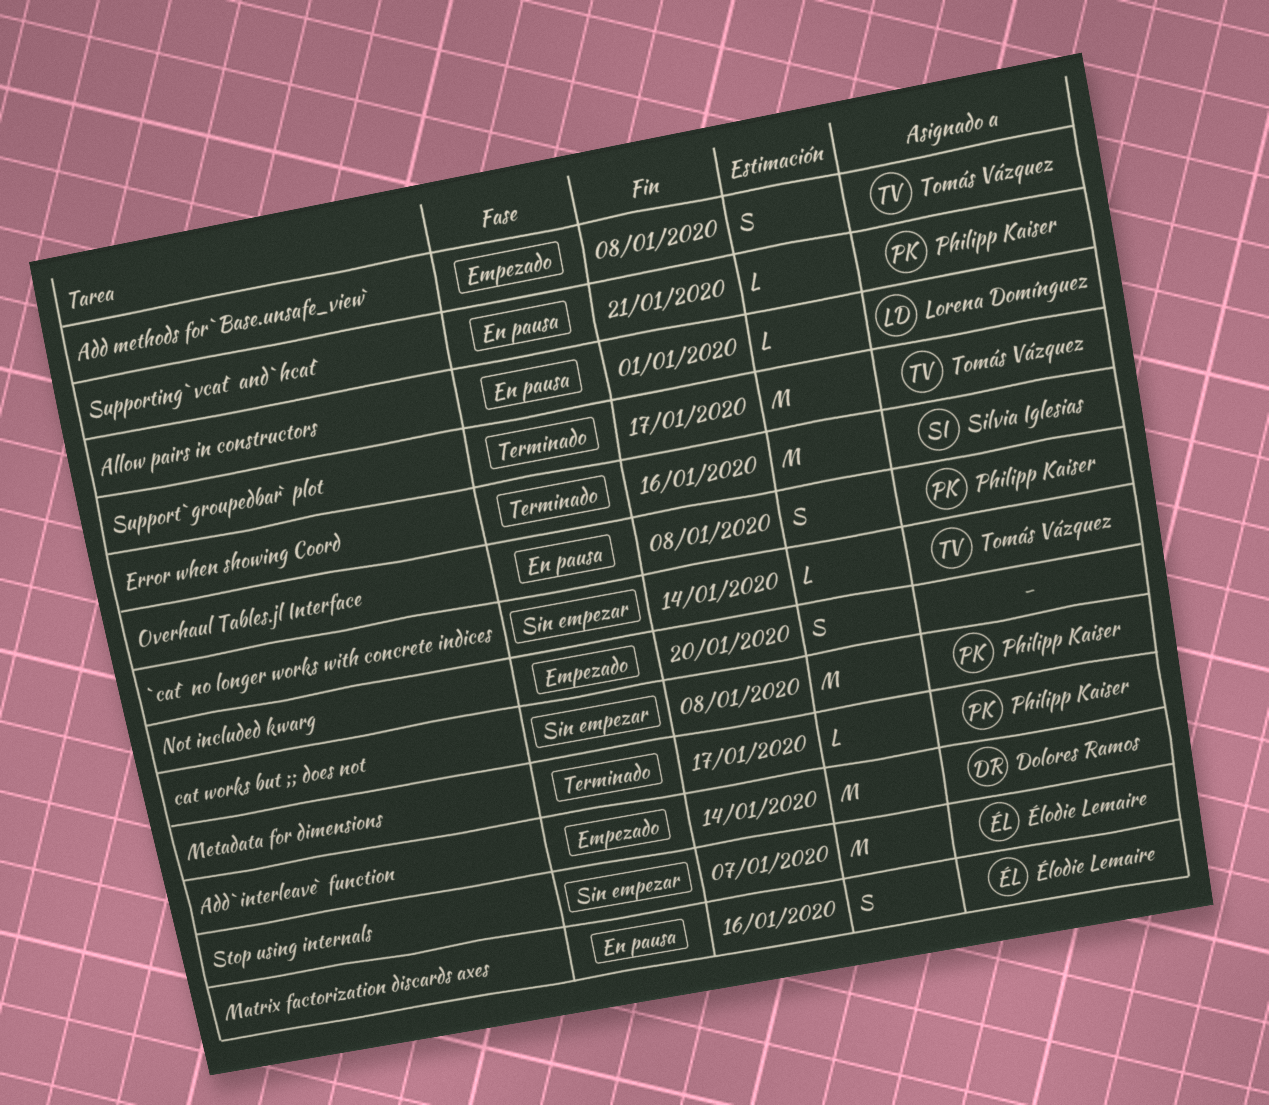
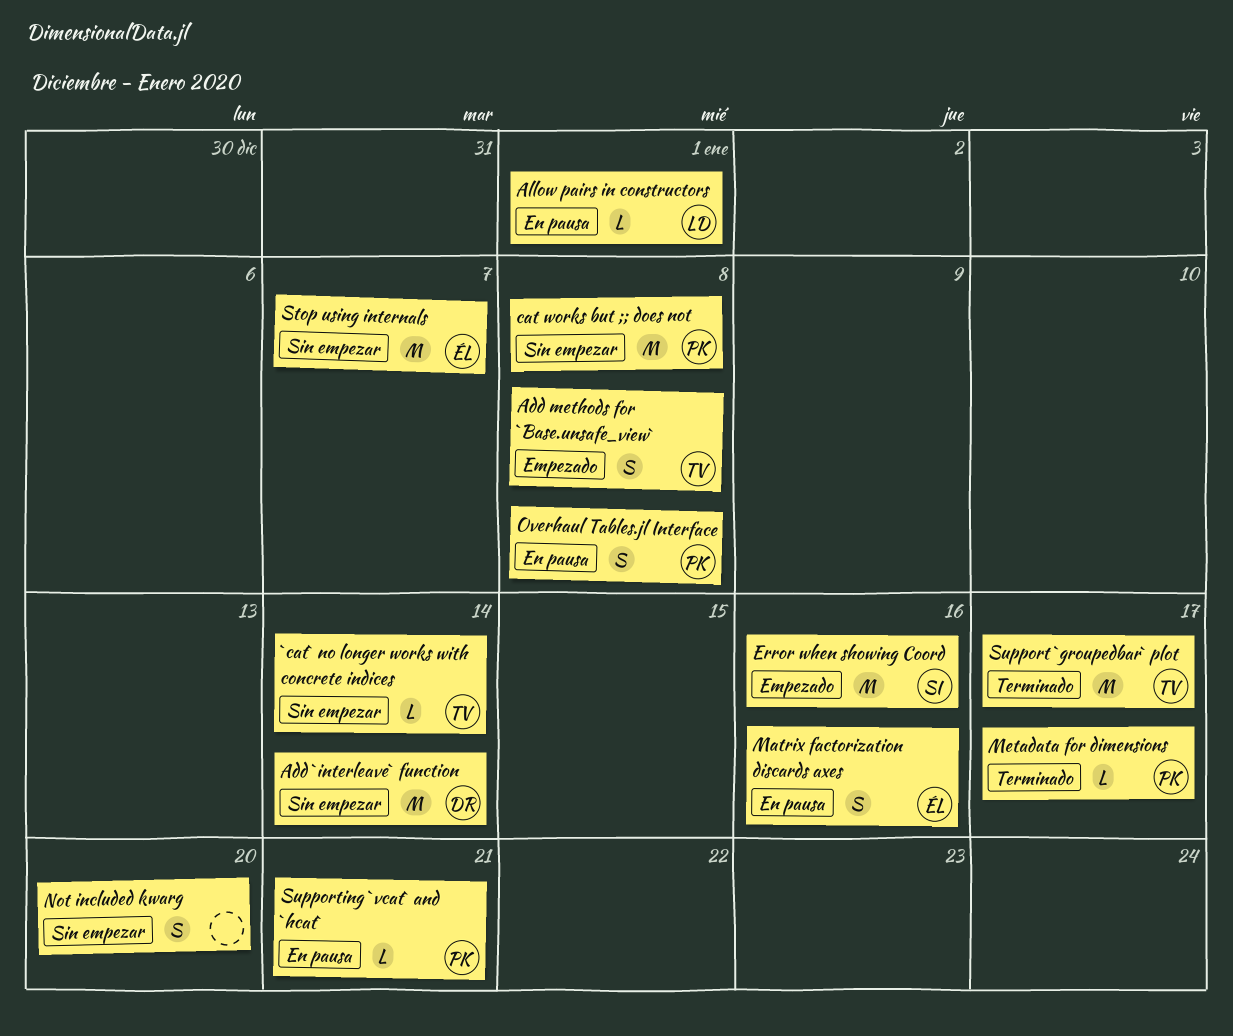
Add `interleave` function, status: Empezado -> Sin empezar
Error when showing Coord, status: Terminado -> Empezado
Not included kwarg, status: Empezado -> Sin empezar

